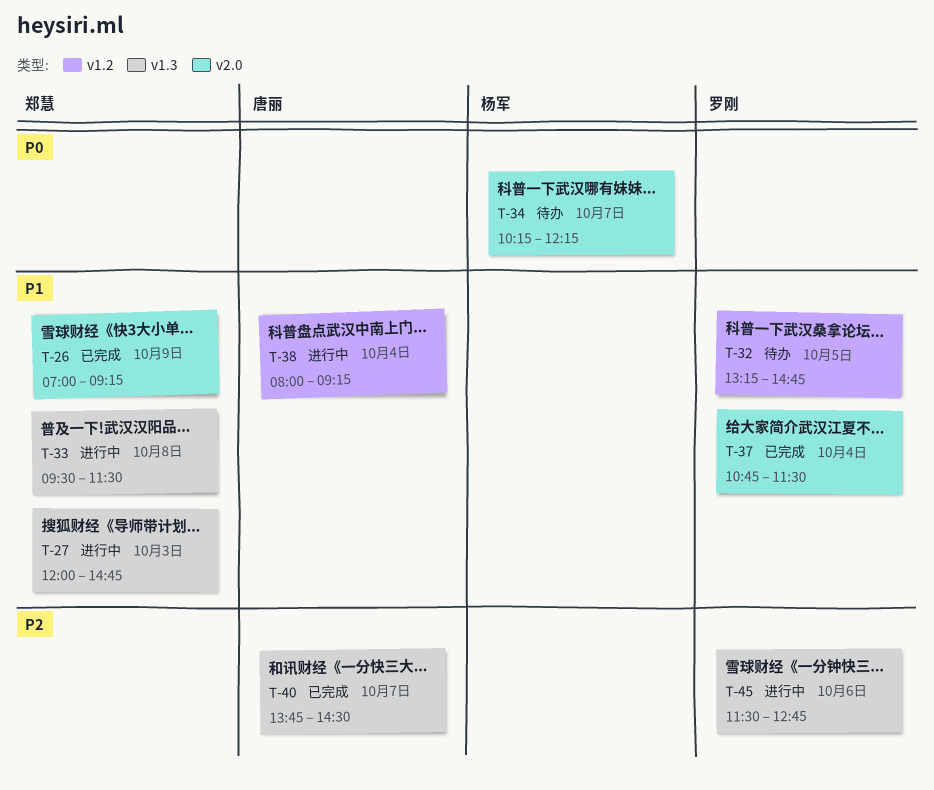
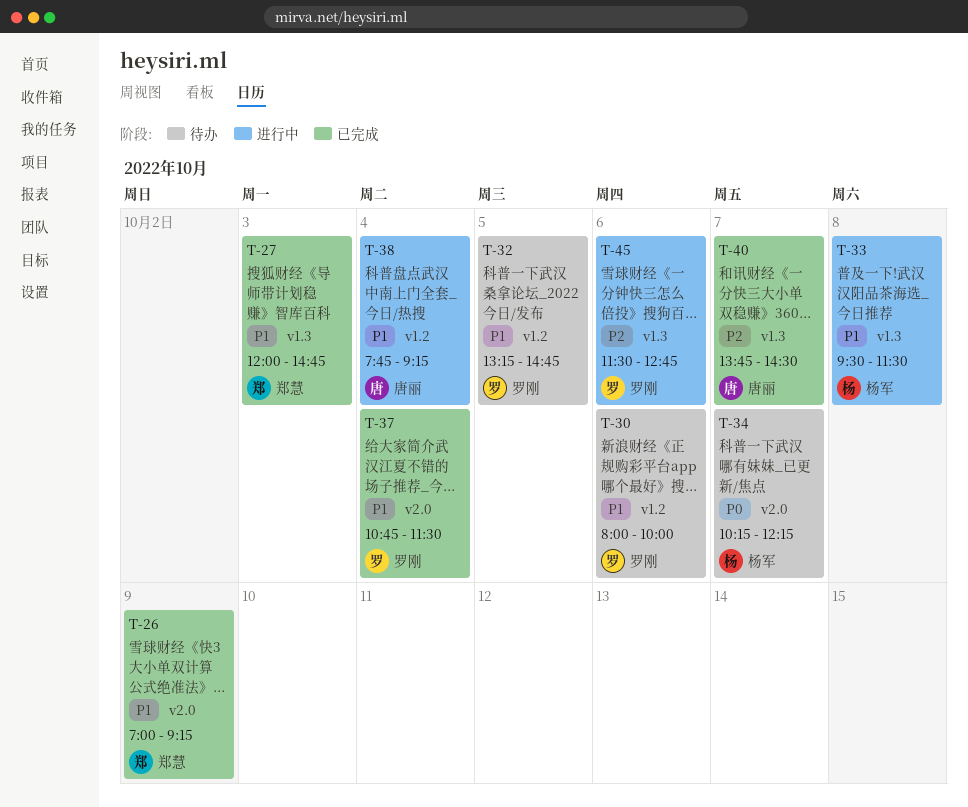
T-27, status: 进行中 -> 已完成
T-30: none -> present
T-33, owner: 郑慧 -> 杨军
T-38, begins: 08:00 -> 07:45

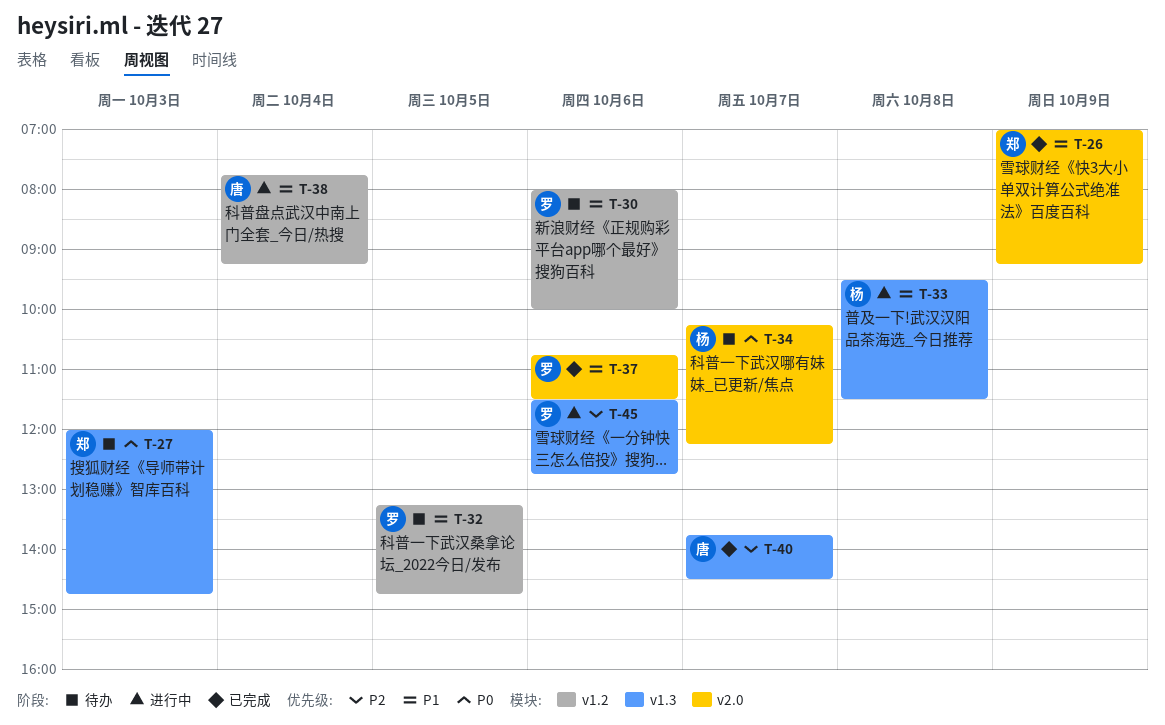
T-27, status: 已完成 -> 待办
T-27, priority: P1 -> P0
T-37, day: Oct 4 -> Oct 6

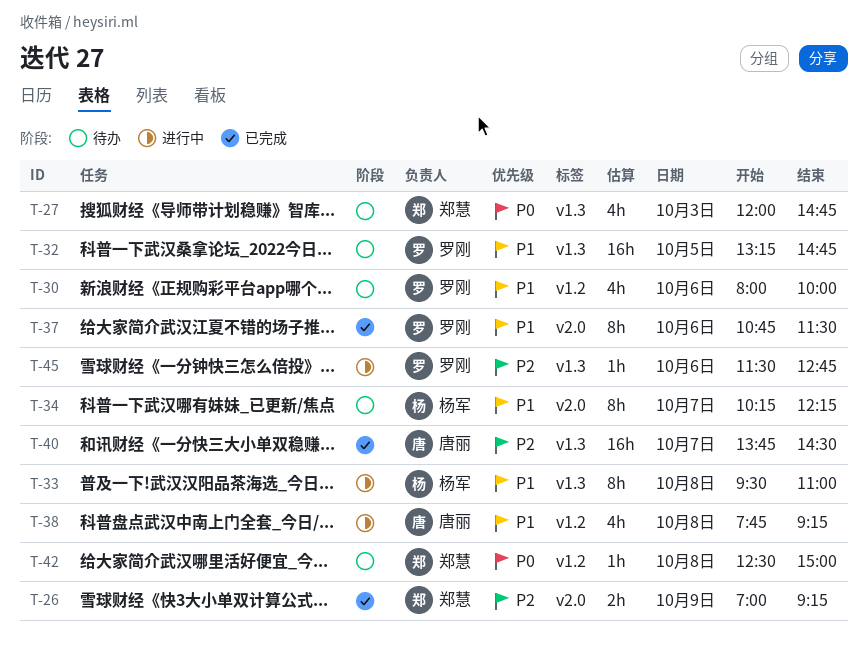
T-26, priority: P1 -> P2
T-32, label: v1.2 -> v1.3
T-33, ends: 11:30 -> 11:00
T-34, priority: P0 -> P1
T-38, day: Oct 4 -> Oct 8
T-42: none -> present

